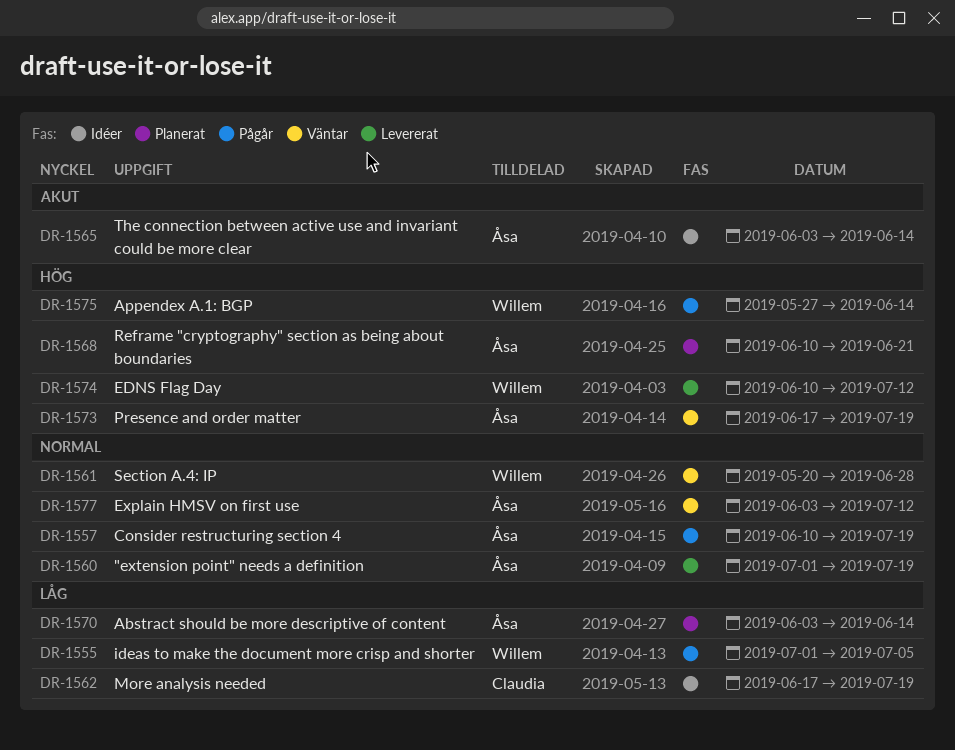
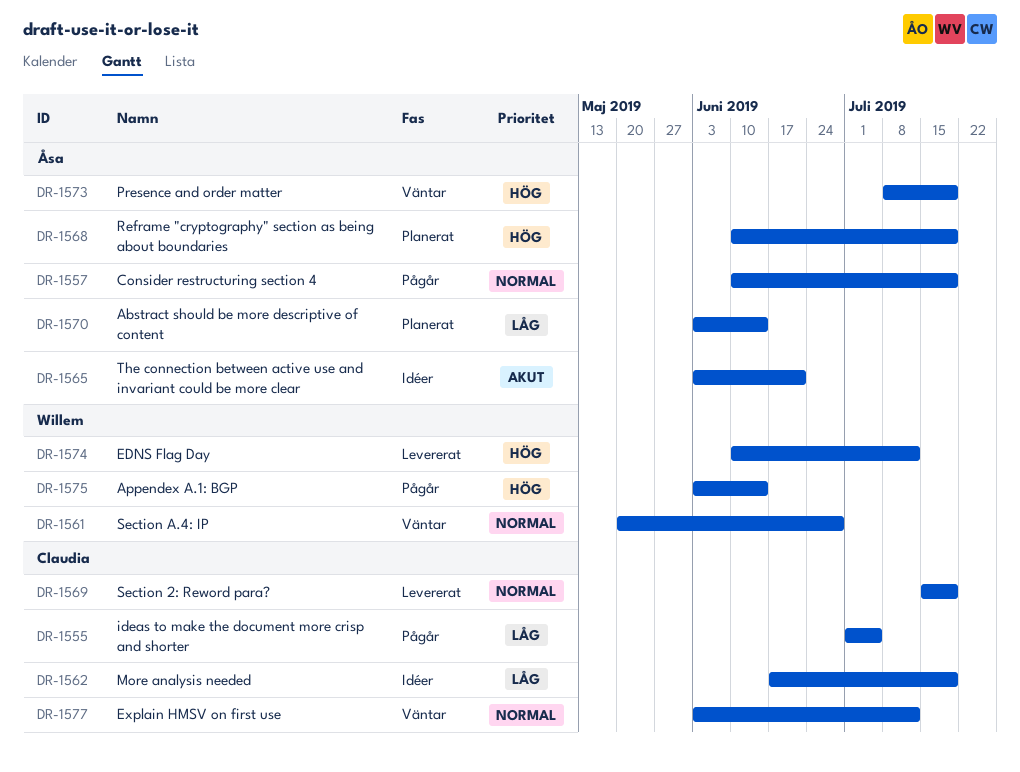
DR-1555, owner: Willem -> Claudia
DR-1560: present -> none
DR-1565, due: Jun 14 -> Jun 21
DR-1568, due: Jun 21 -> Jul 19
DR-1569: none -> present
DR-1573, start: Jun 17 -> Jul 8
DR-1575, start: May 27 -> Jun 3
DR-1577, owner: Åsa -> Claudia

